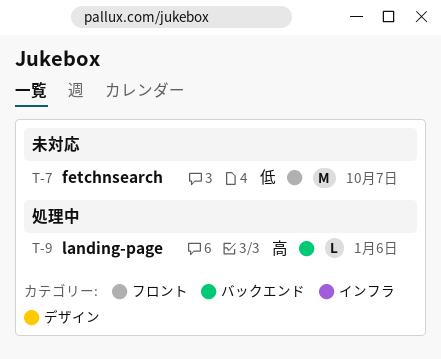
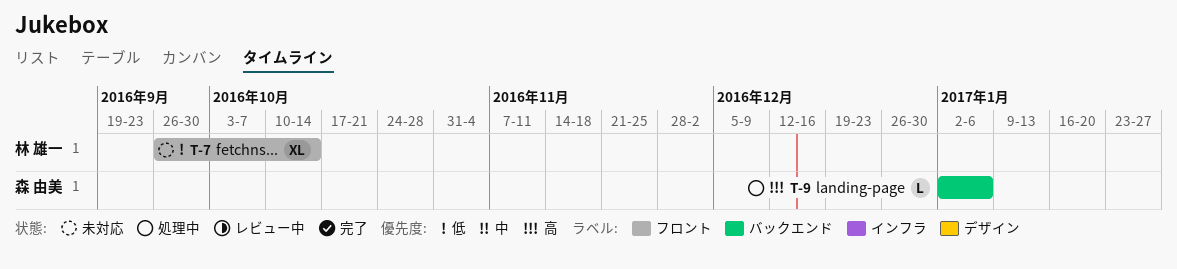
T-7, estimate: M -> XL
T-7, due: Oct 7 -> Oct 14

